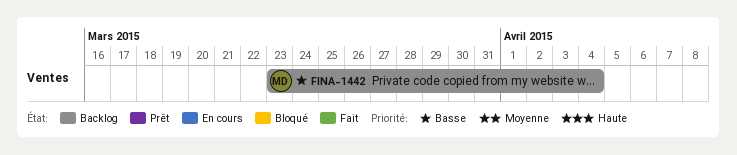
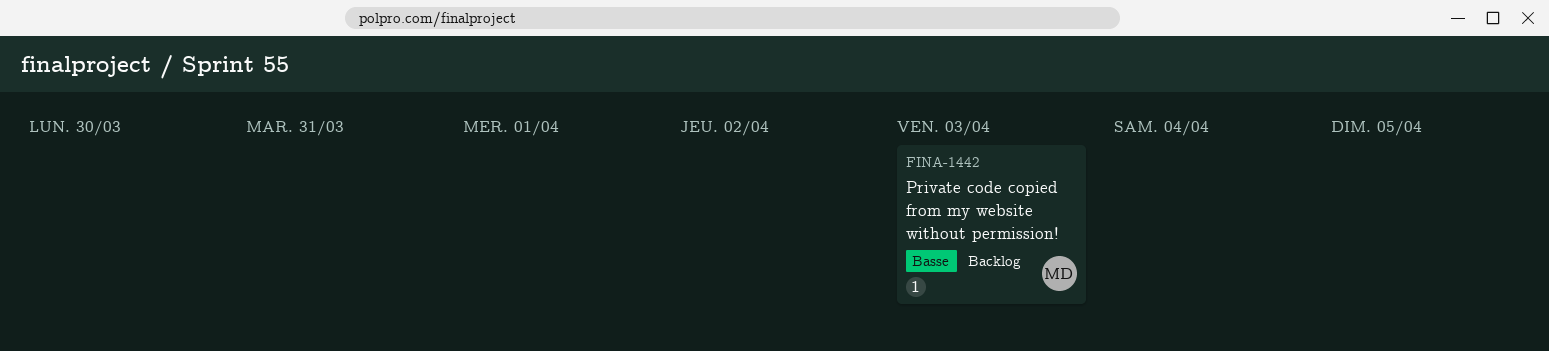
FINA-1442, due: Apr 4 -> Apr 3

